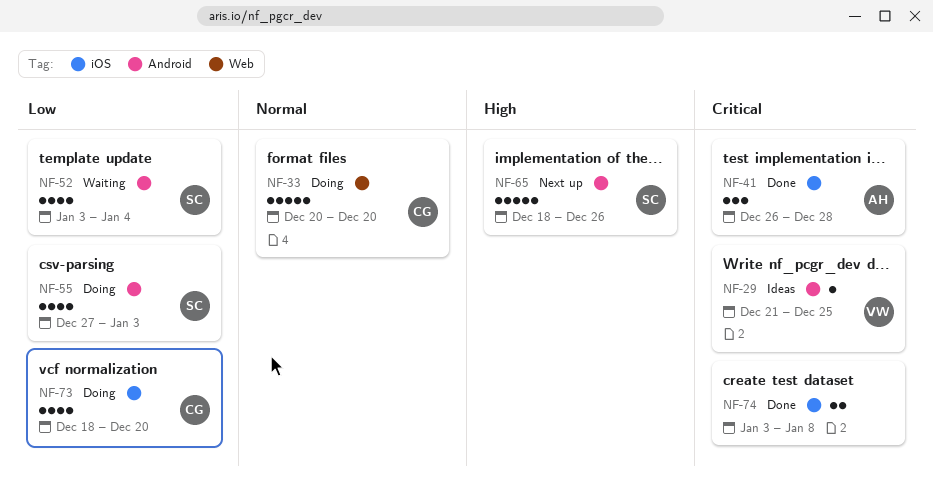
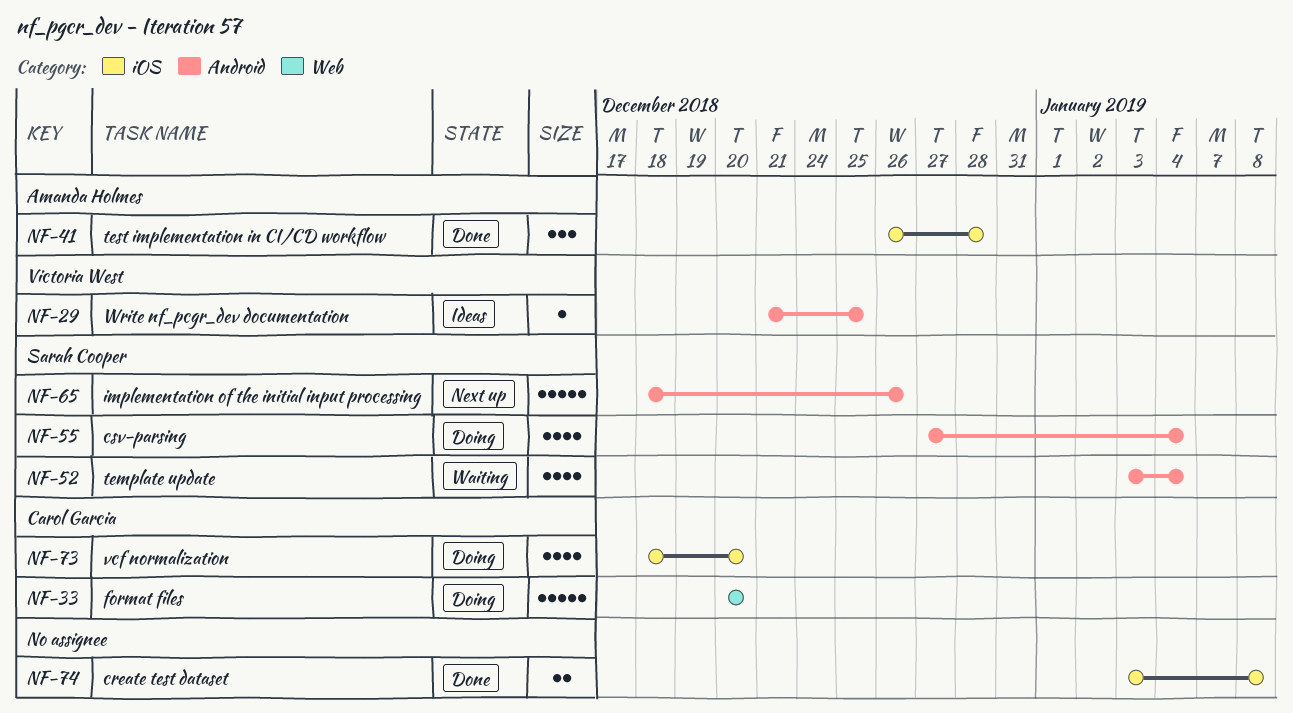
NF-55, due: Jan 3 -> Jan 4

